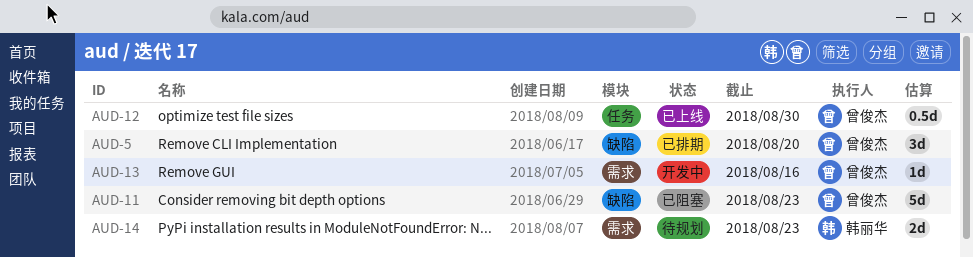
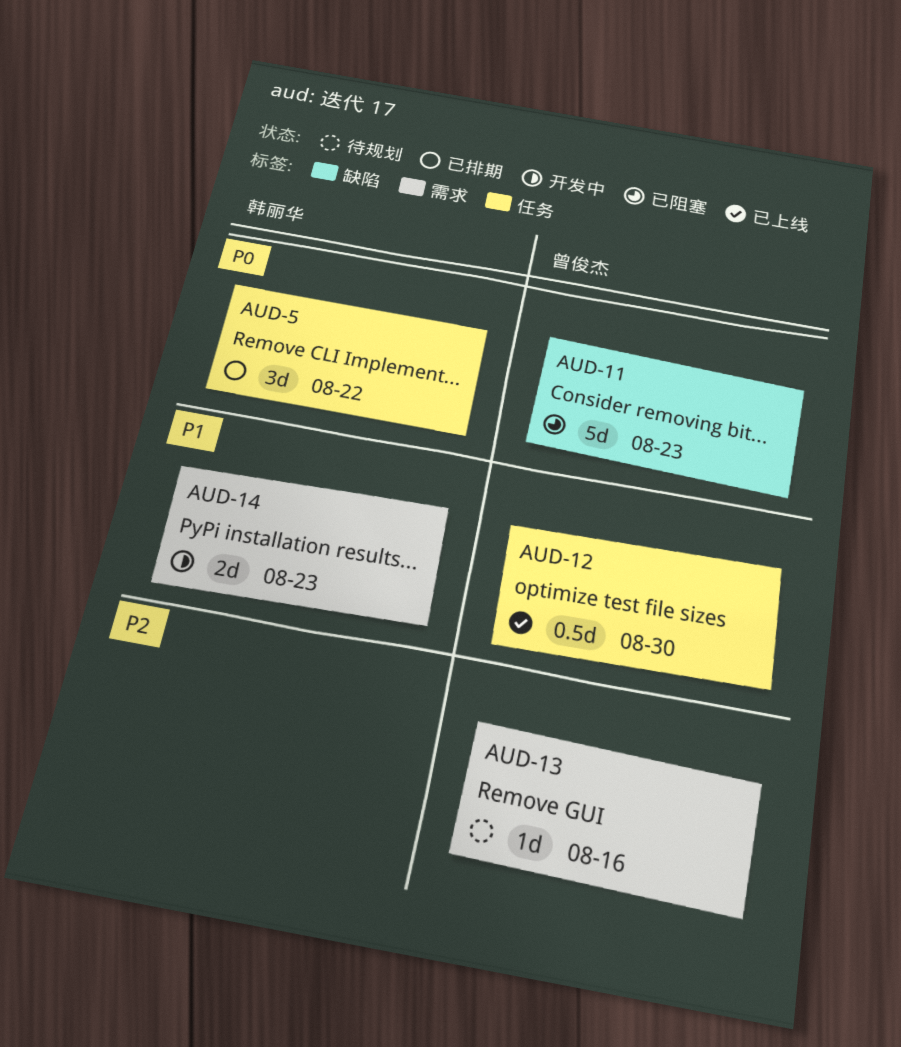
AUD-5, owner: 曾俊杰 -> 韩丽华
AUD-5, label: 缺陷 -> 任务
AUD-5, due: Aug 20 -> Aug 22
AUD-13, status: 开发中 -> 待规划
AUD-14, status: 待规划 -> 开发中

